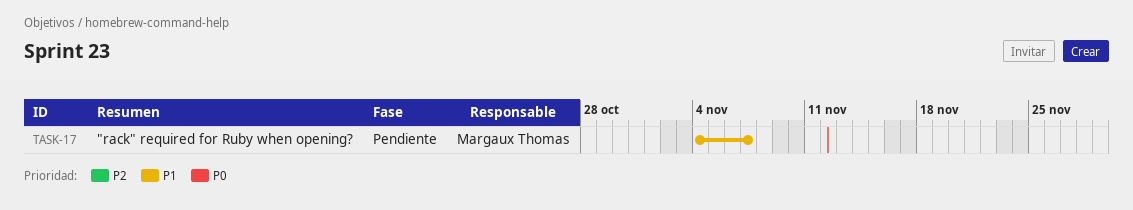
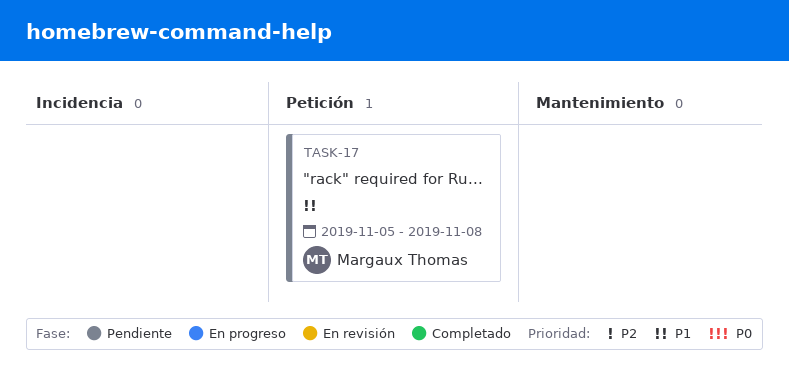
TASK-17, start: Nov 4 -> Nov 5
TASK-17, due: Nov 7 -> Nov 8

